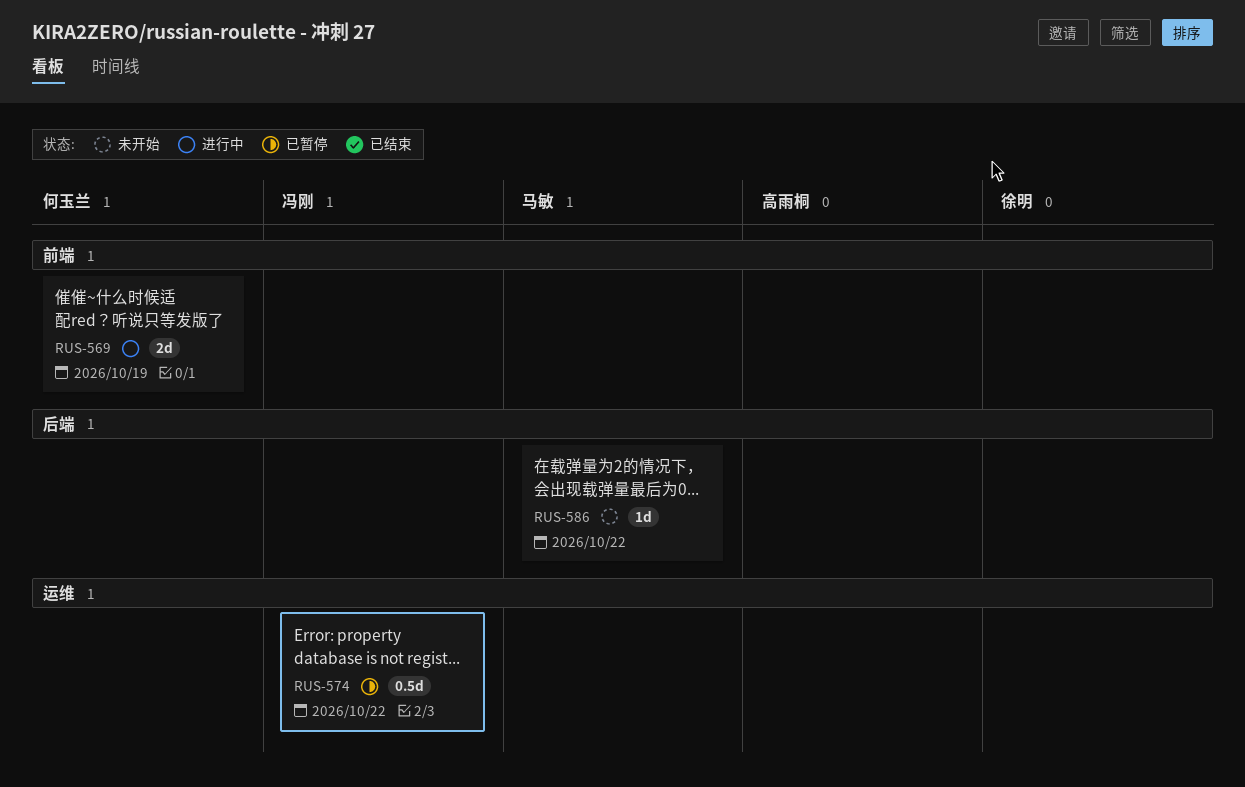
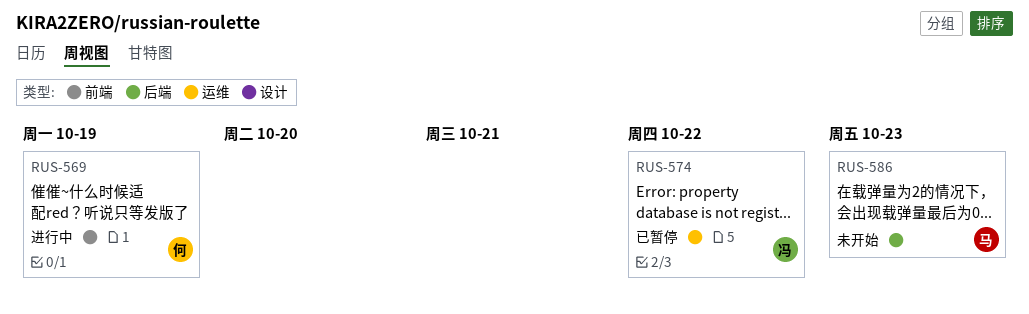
RUS-586, due: Oct 22 -> Oct 23

